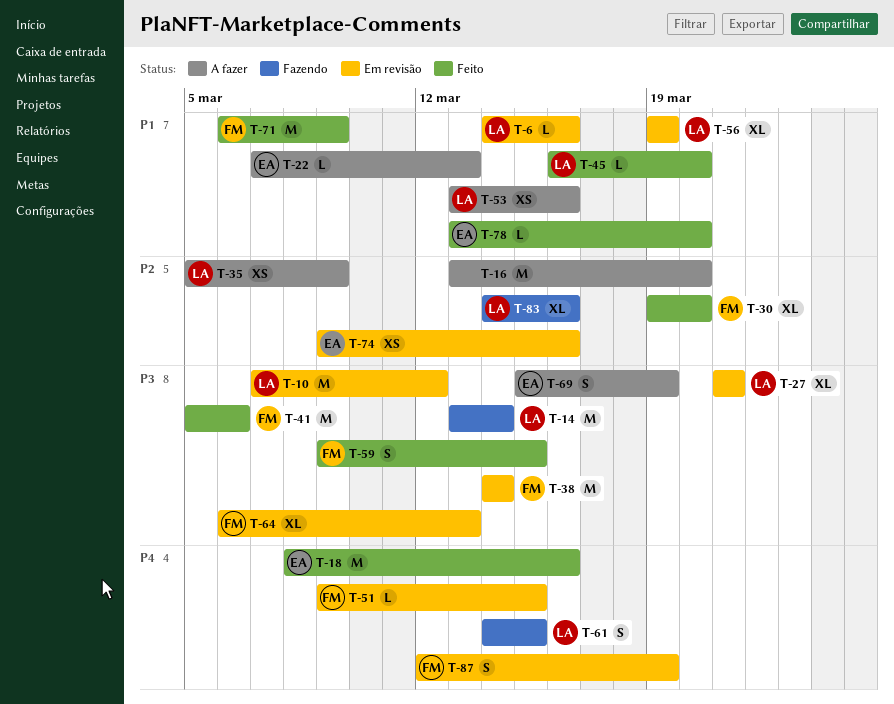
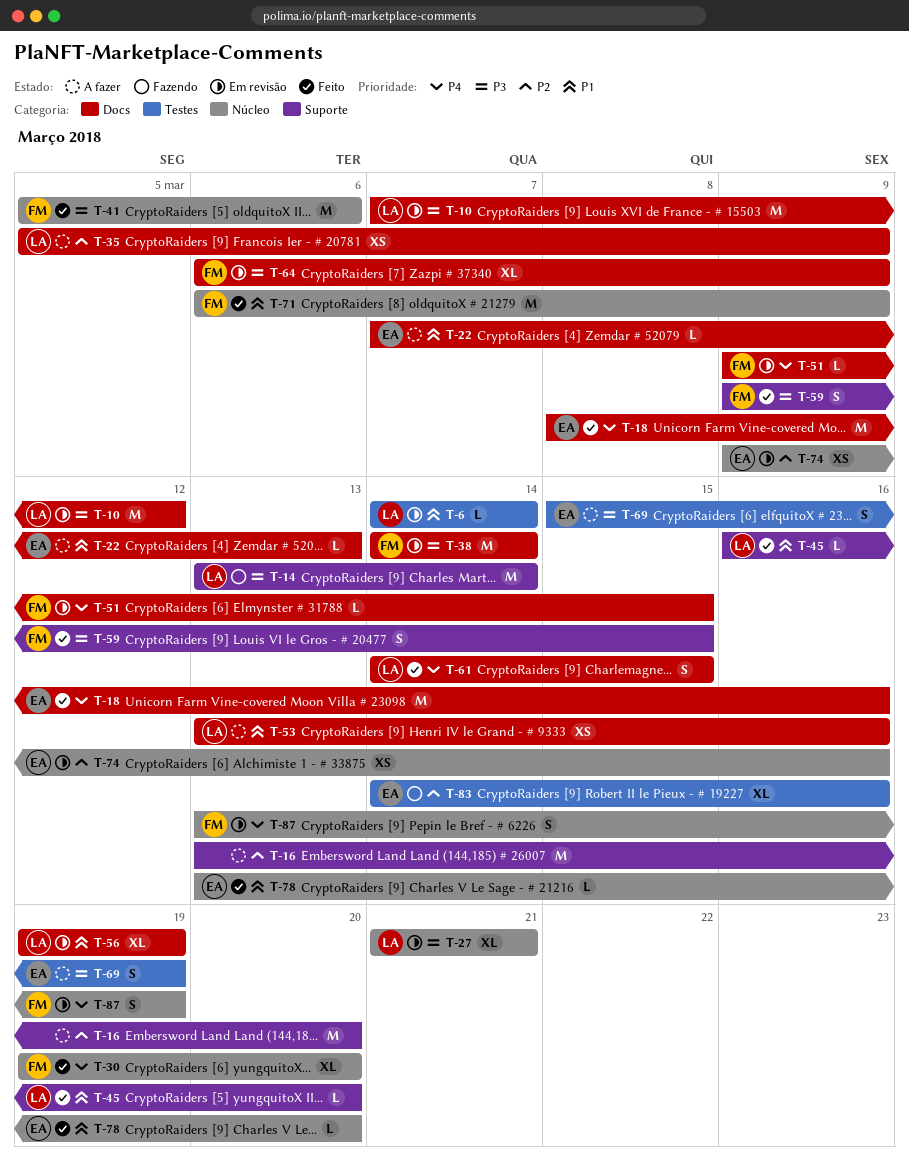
T-6, due: Mar 16 -> Mar 14
T-30, priority: P2 -> P4
T-61, status: Fazendo -> Feito
T-64, due: Mar 13 -> Mar 9
T-83, owner: LA -> EA
T-87, start: Mar 12 -> Mar 13

